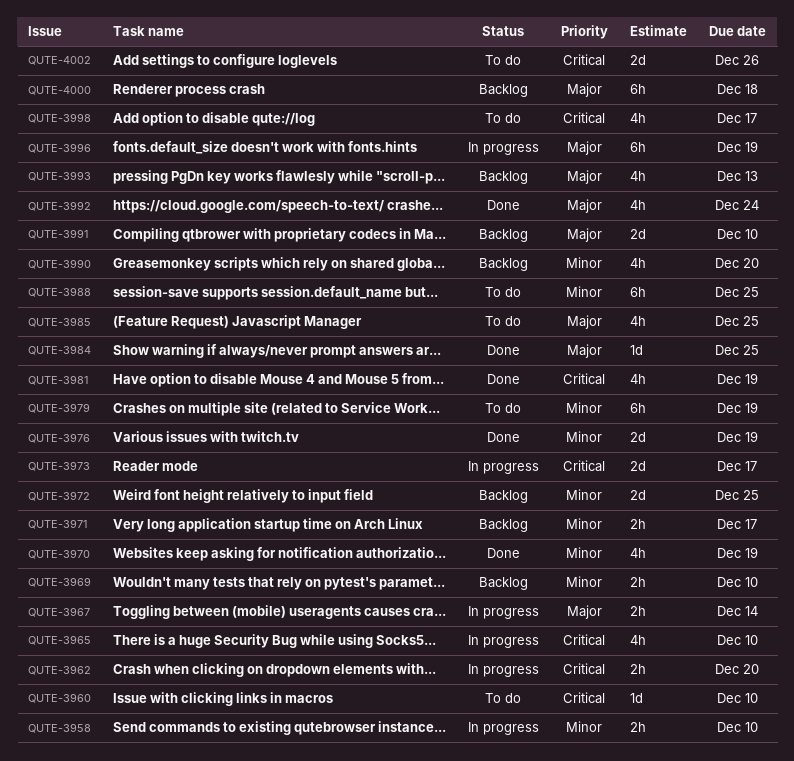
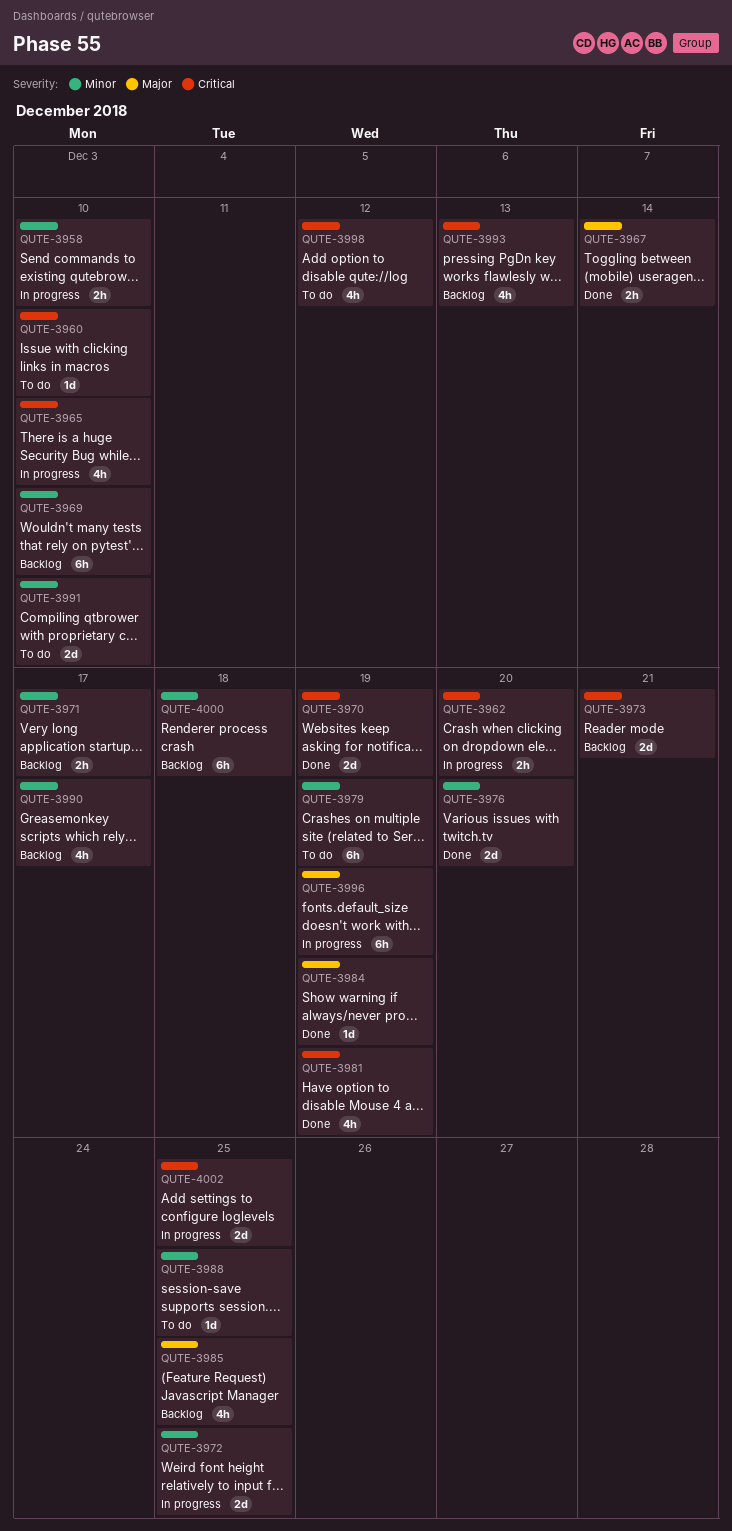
QUTE-3967, status: In progress -> Done
QUTE-3969, estimate: 2h -> 6h
QUTE-3970, priority: Minor -> Critical
QUTE-3970, estimate: 4h -> 2d
QUTE-3972, status: Backlog -> In progress
QUTE-3973, status: In progress -> Backlog
QUTE-3973, due: Dec 17 -> Dec 21
QUTE-3976, due: Dec 19 -> Dec 20
QUTE-3984, due: Dec 25 -> Dec 19
QUTE-3985, status: To do -> Backlog
QUTE-3988, estimate: 6h -> 1d
QUTE-3990, due: Dec 20 -> Dec 17
QUTE-3991, status: Backlog -> To do
QUTE-3991, priority: Major -> Minor
QUTE-3992: present -> none
QUTE-3993, priority: Major -> Critical
QUTE-3998, due: Dec 17 -> Dec 12
QUTE-4000, priority: Major -> Minor
QUTE-4002, status: To do -> In progress
QUTE-4002, due: Dec 26 -> Dec 25

